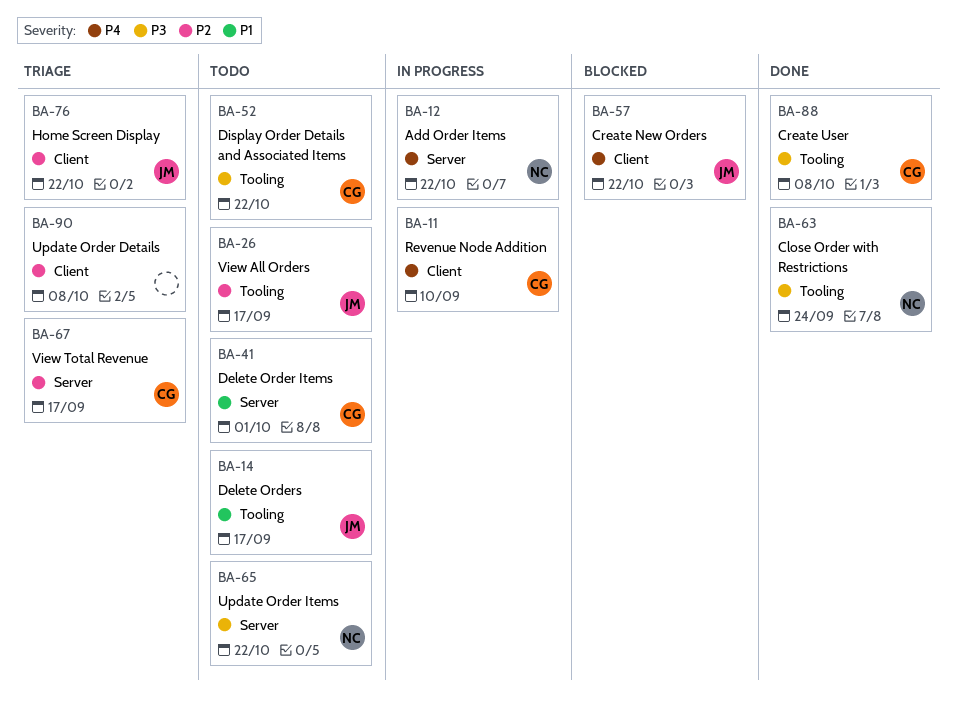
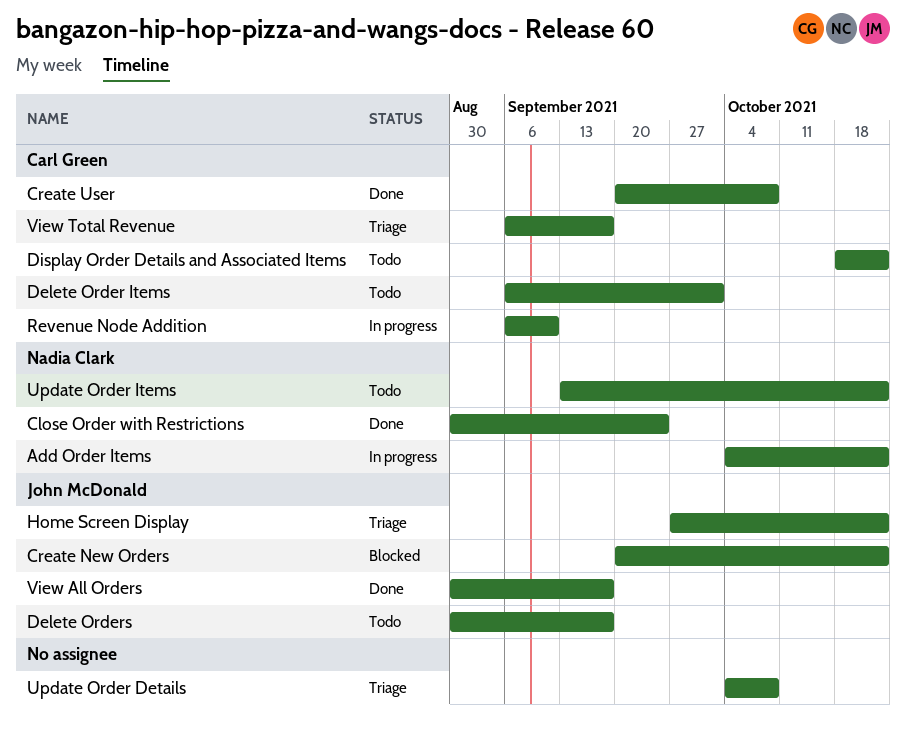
View All Orders, status: Todo -> Done

